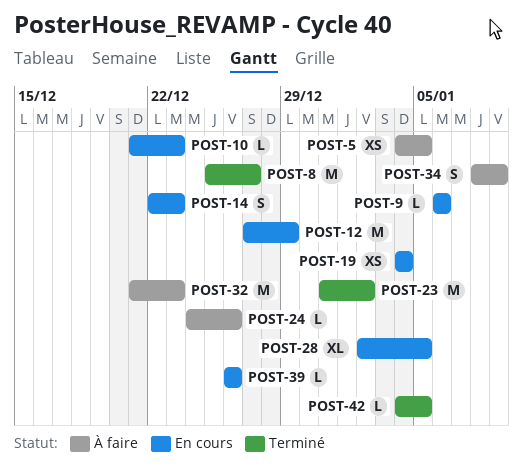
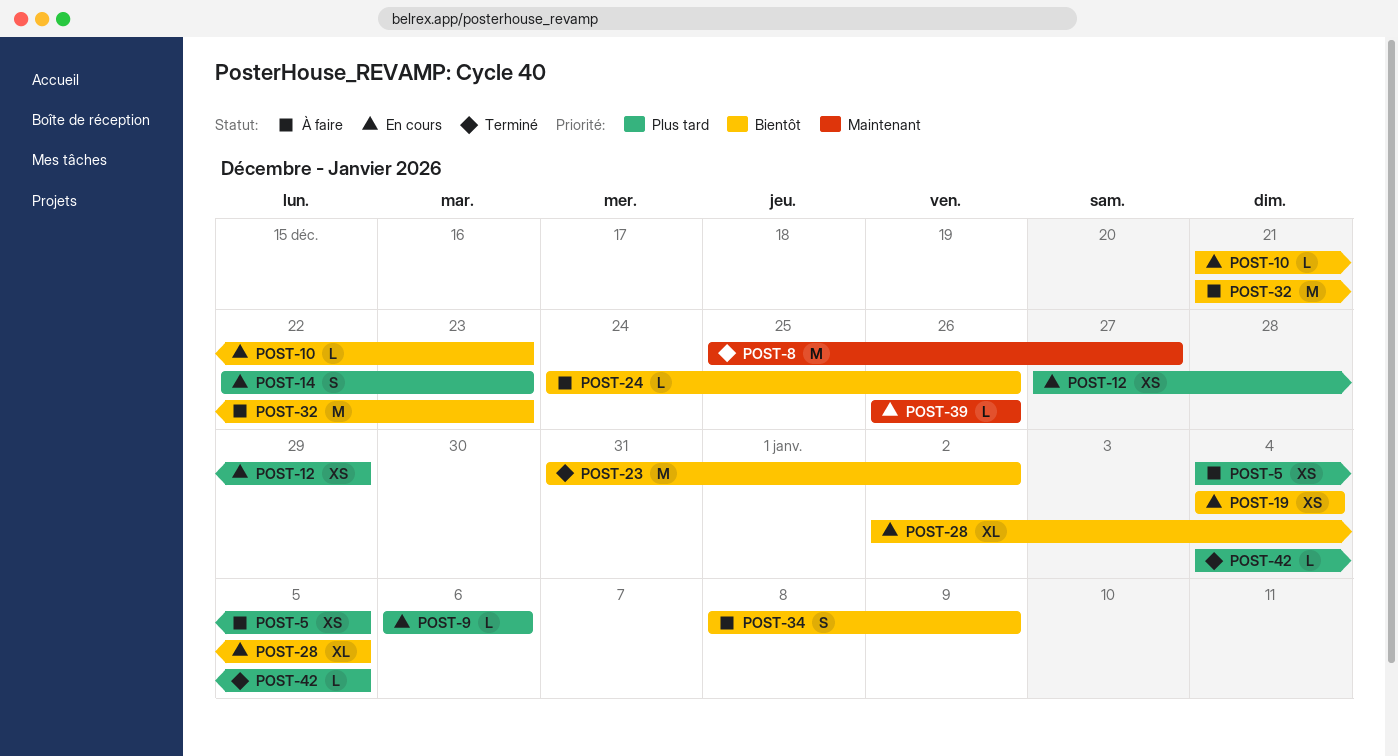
POST-12, estimate: M -> XS

